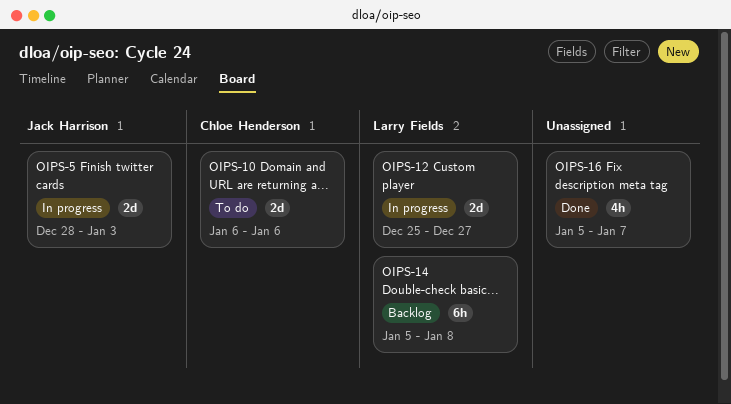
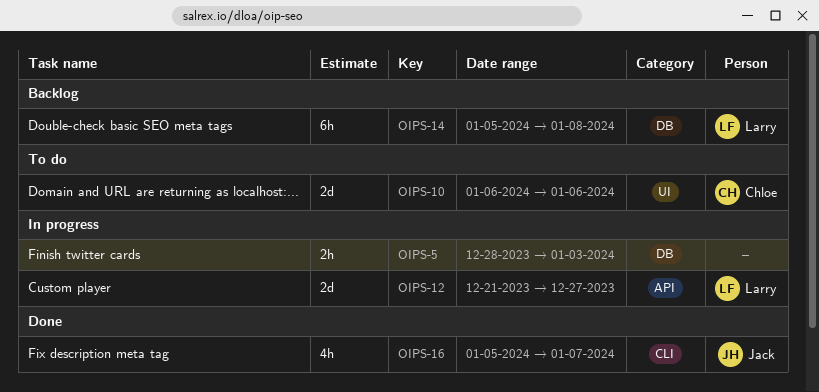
OIPS-5, owner: Jack Harrison -> none
OIPS-5, estimate: 2d -> 2h
OIPS-12, start: Dec 25 -> Dec 21
OIPS-16, owner: none -> Jack Harrison

